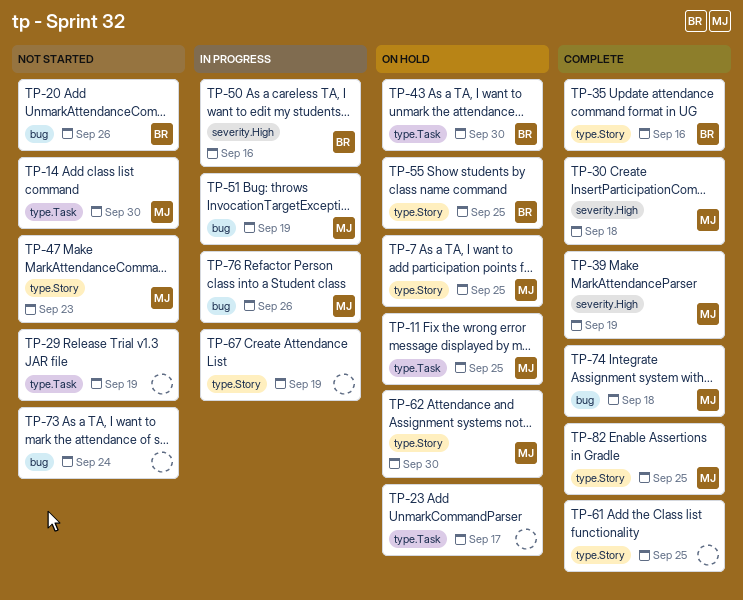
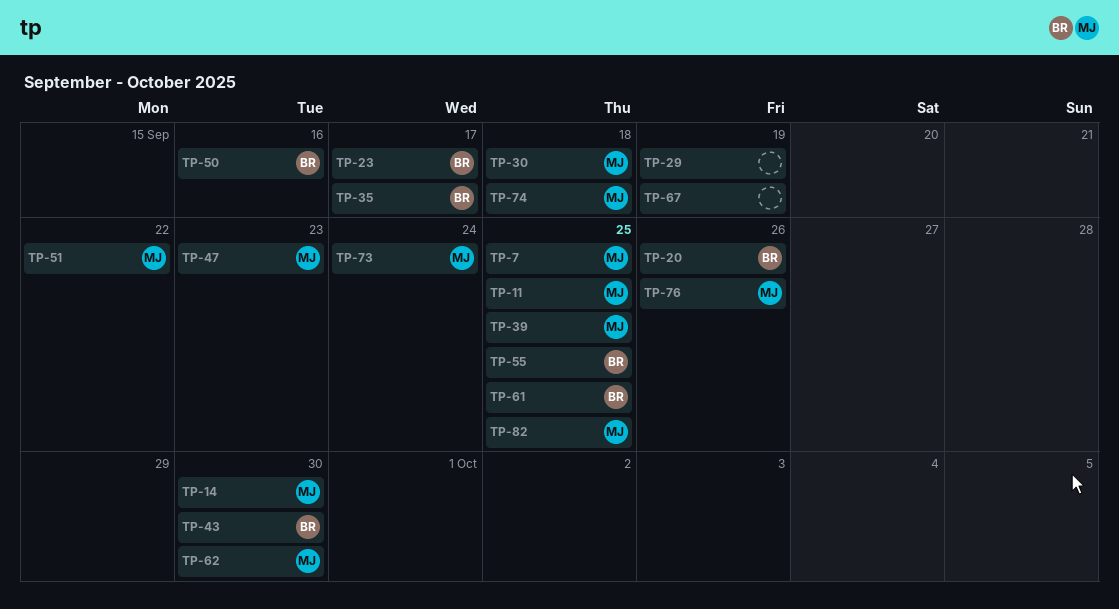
TP-23, owner: none -> BR
TP-35, due: Sep 16 -> Sep 17
TP-39, due: Sep 19 -> Sep 25
TP-51, due: Sep 19 -> Sep 22
TP-61, owner: none -> BR
TP-73, owner: none -> MJ

